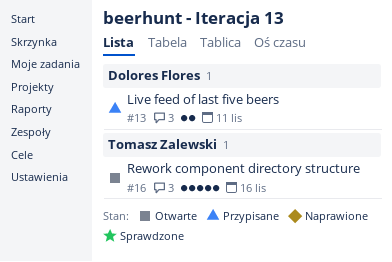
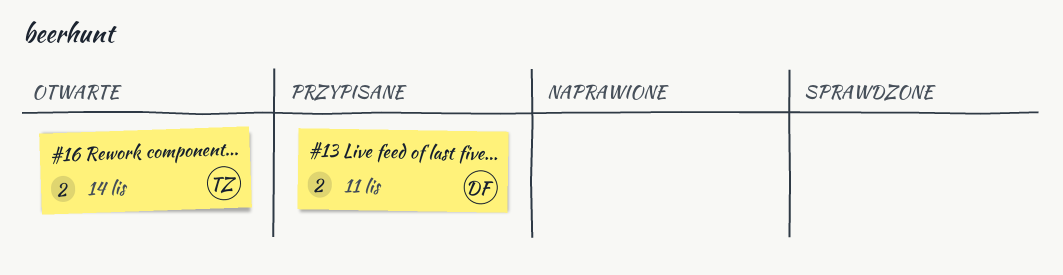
#16, estimate: 5 -> 2
#16, due: Nov 16 -> Nov 14

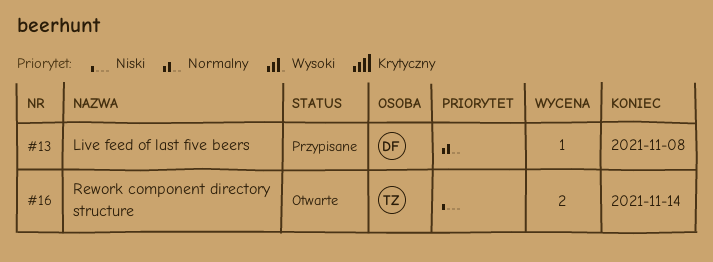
#13, estimate: 2 -> 1
#13, due: Nov 11 -> Nov 8

